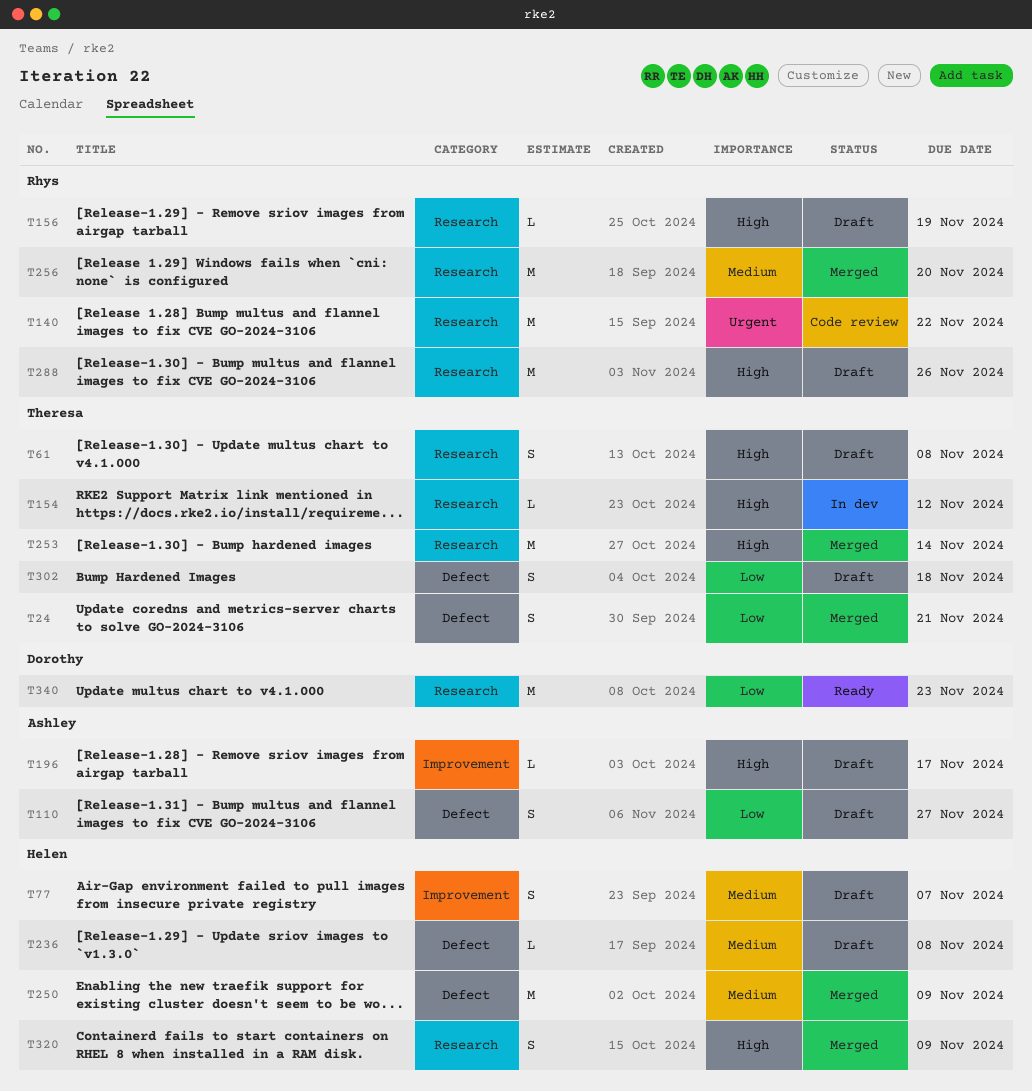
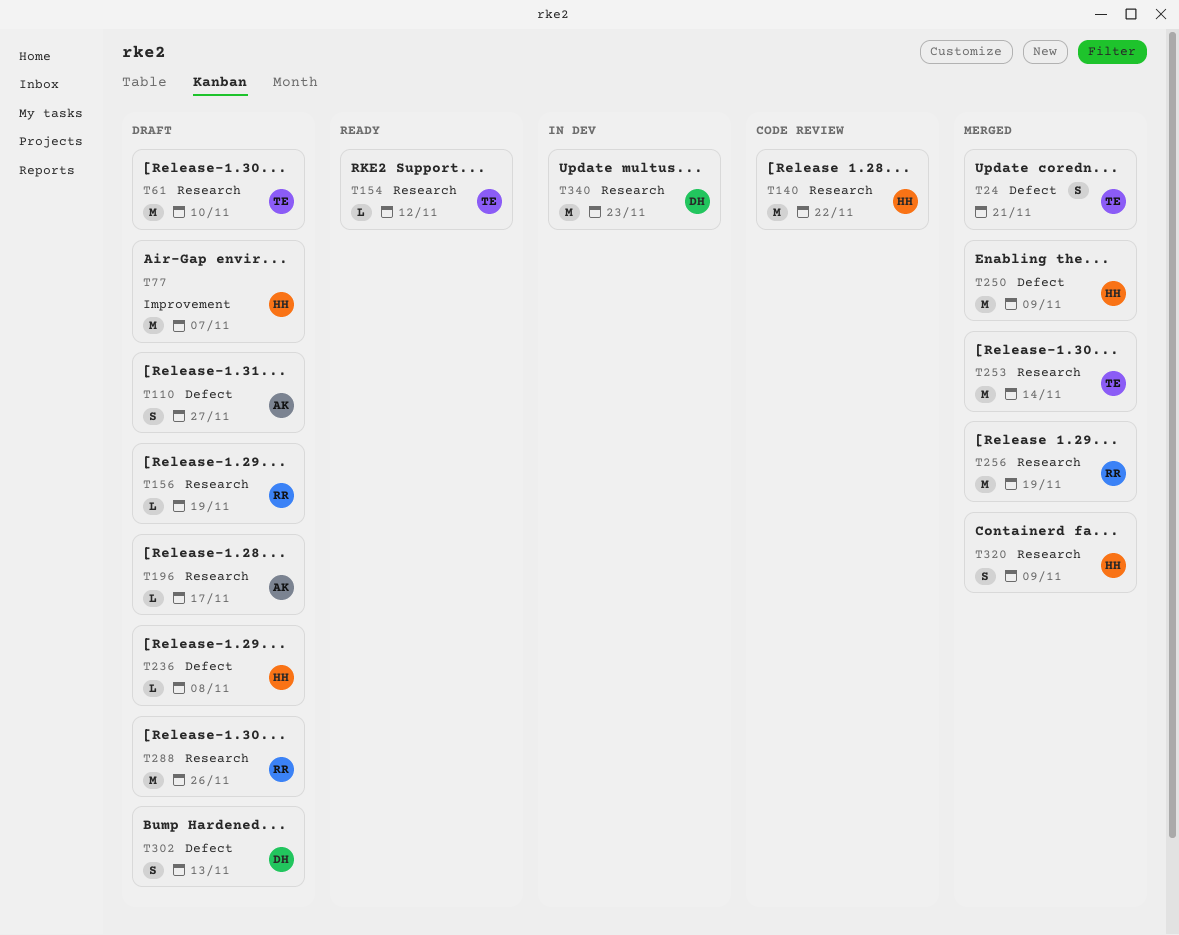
T61, estimate: S -> M
T61, due: Nov 8 -> Nov 10
T77, estimate: S -> M
T140, owner: Rhys -> Helen
T154, status: In dev -> Ready
T196, label: Improvement -> Research
T256, due: Nov 20 -> Nov 19
T302, owner: Theresa -> Dorothy
T302, due: Nov 18 -> Nov 13
T340, status: Ready -> In dev

